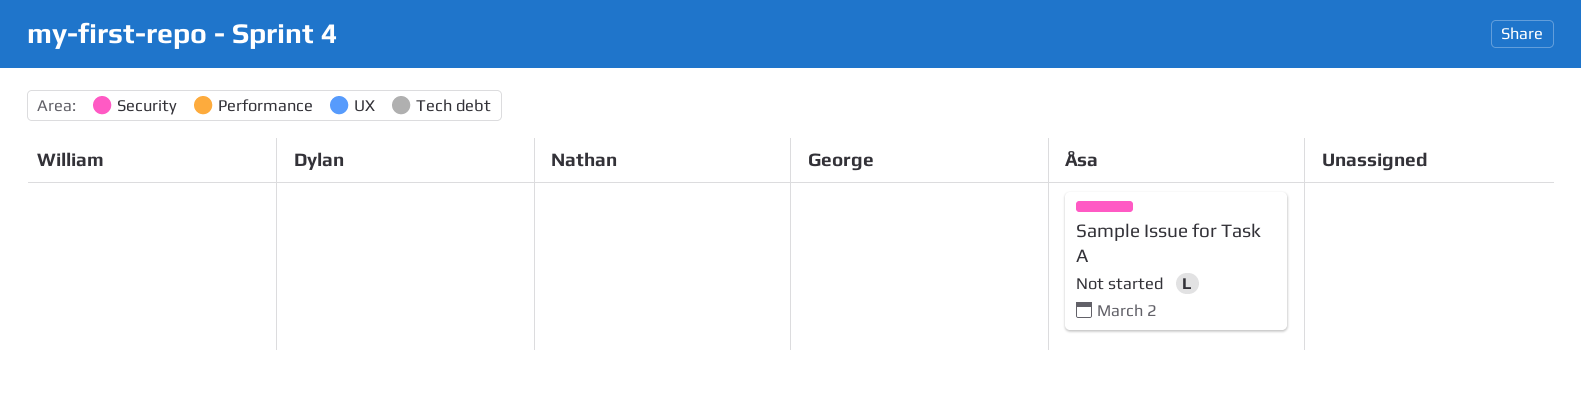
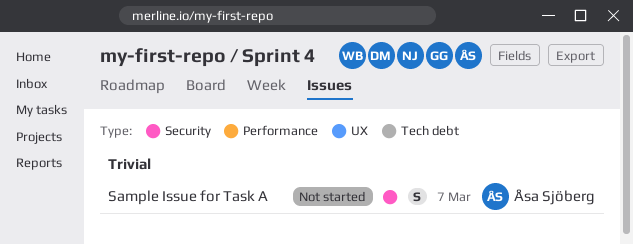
Sample Issue for Task A, estimate: L -> S
Sample Issue for Task A, due: Mar 2 -> Mar 7

